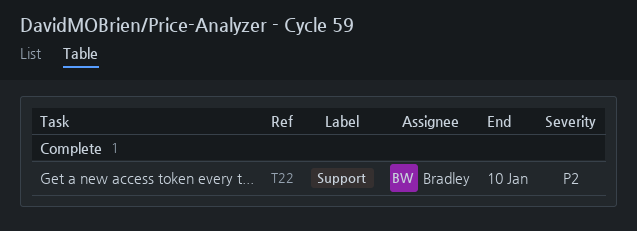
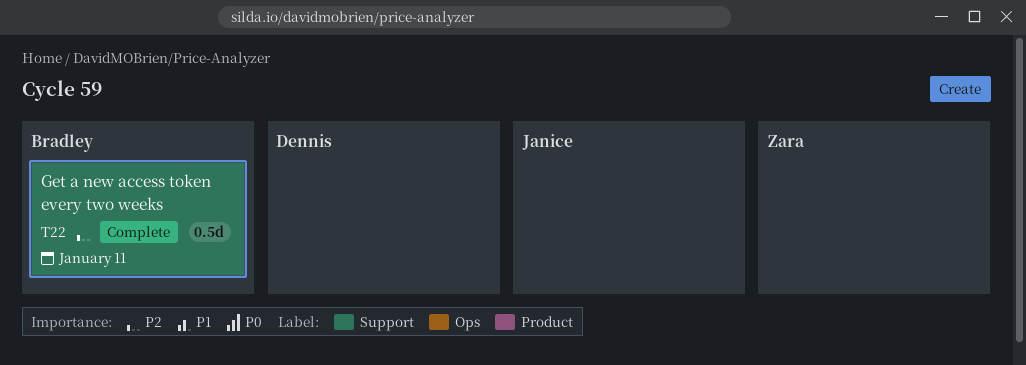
T22, due: Jan 10 -> Jan 11

